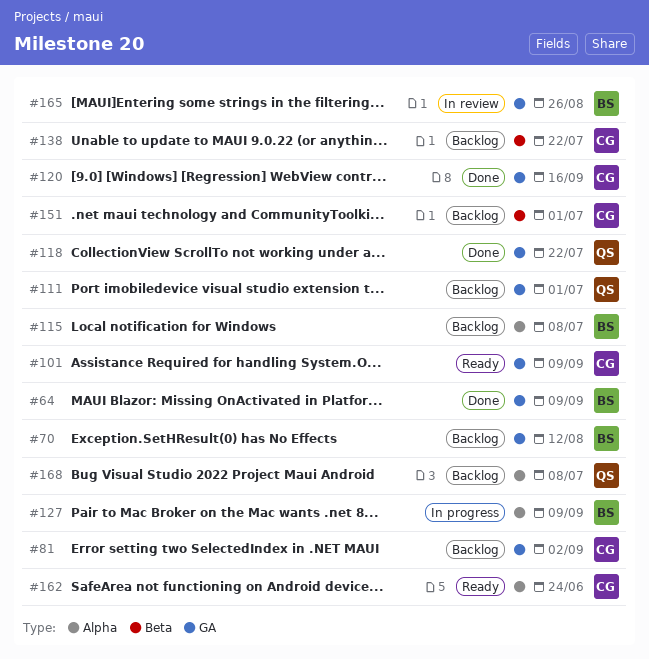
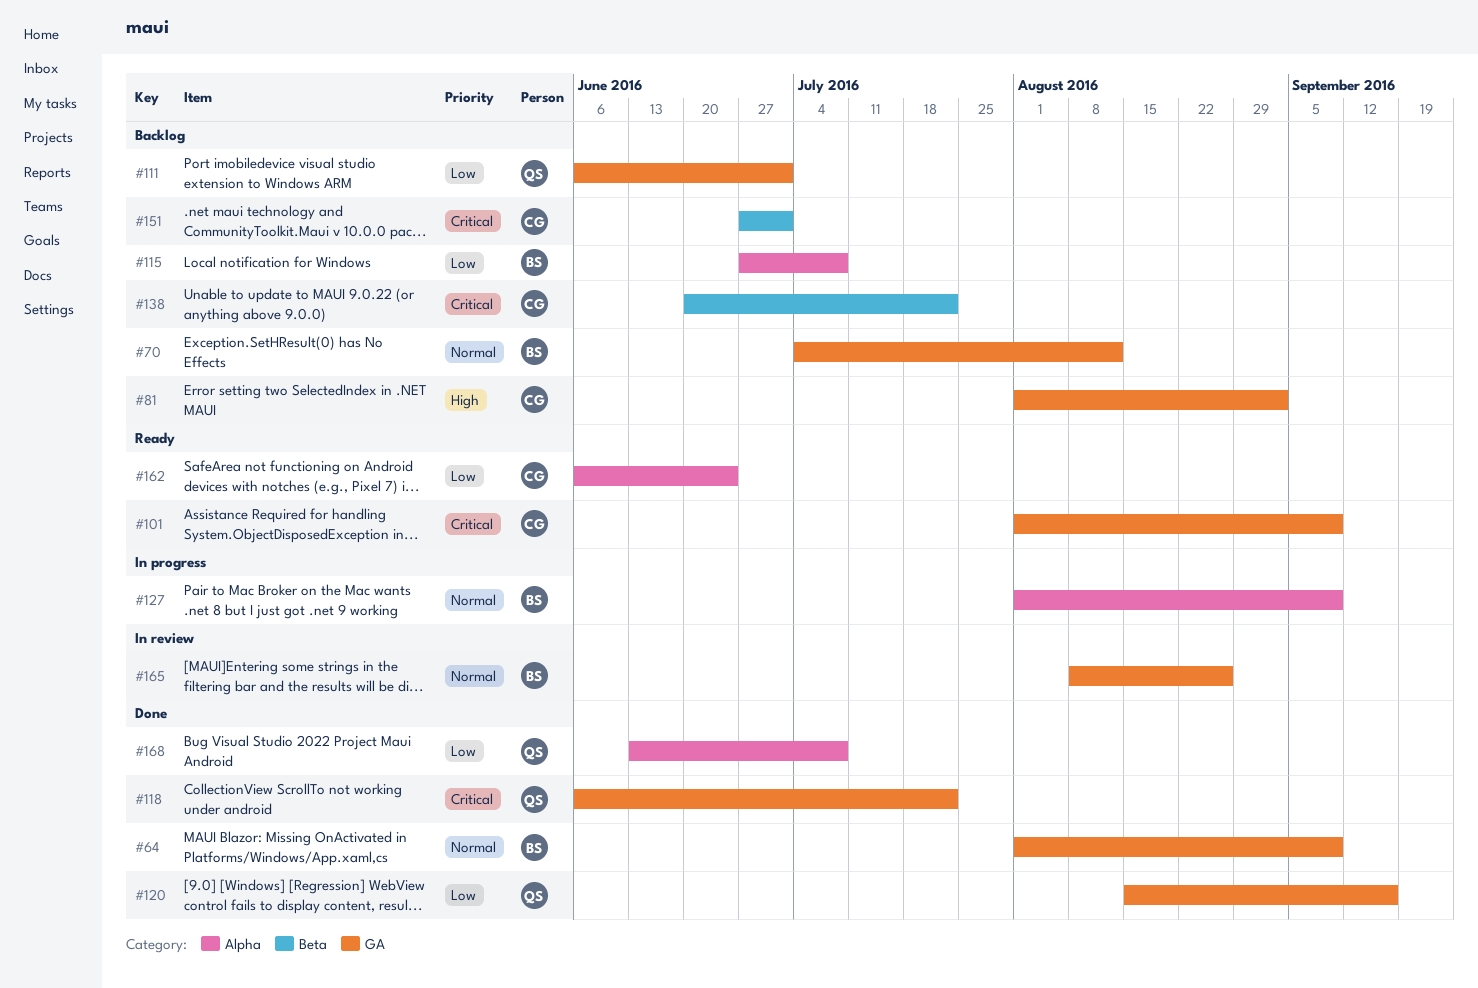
#120, owner: CG -> QS
#168, status: Backlog -> Done

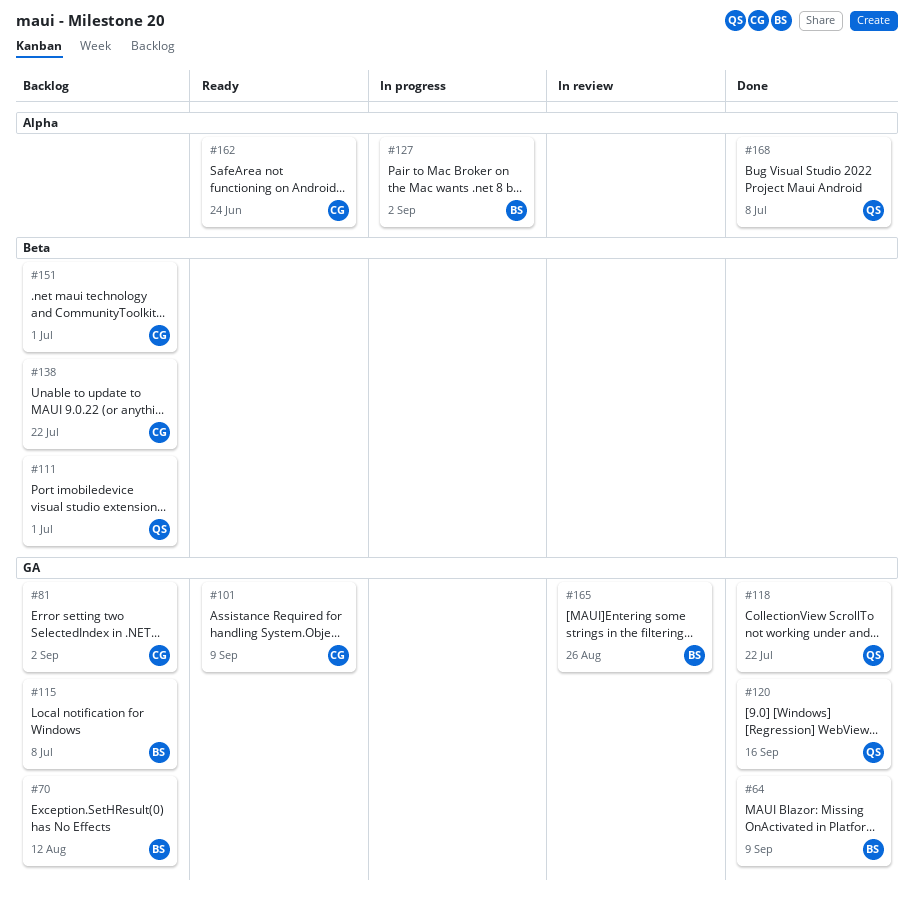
#111, label: GA -> Beta
#115, label: Alpha -> GA
#127, due: Sep 9 -> Sep 2

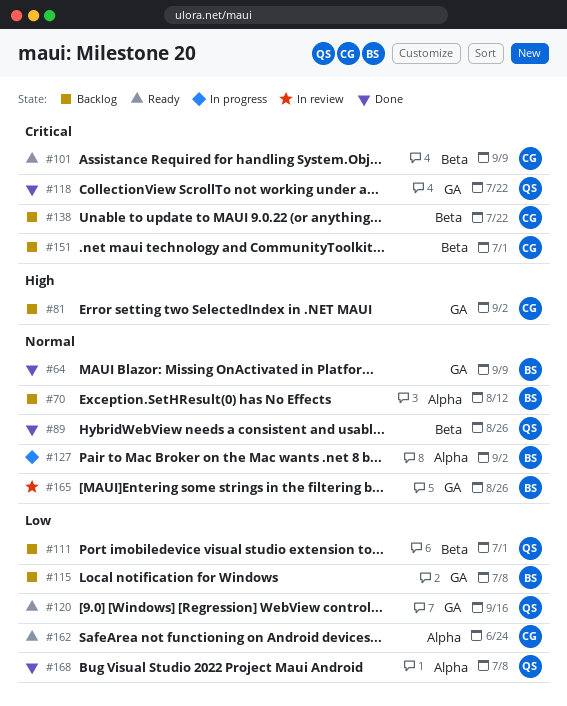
#70, label: GA -> Alpha
#89: none -> present
#101, label: GA -> Beta
#120, status: Done -> Ready

